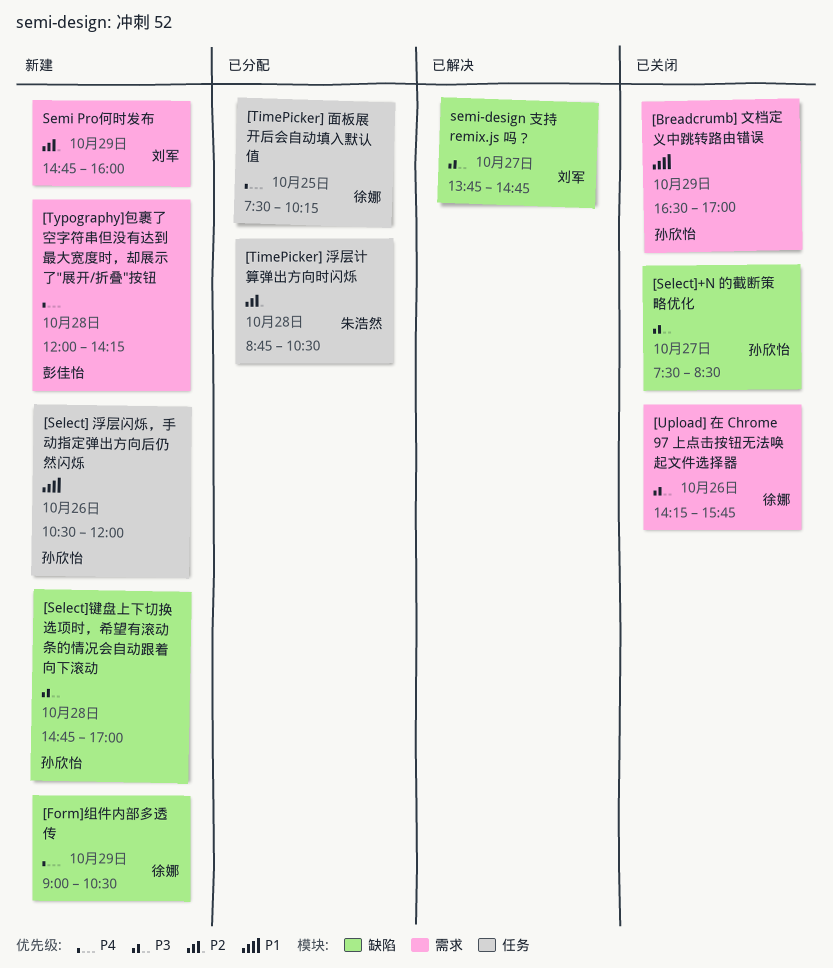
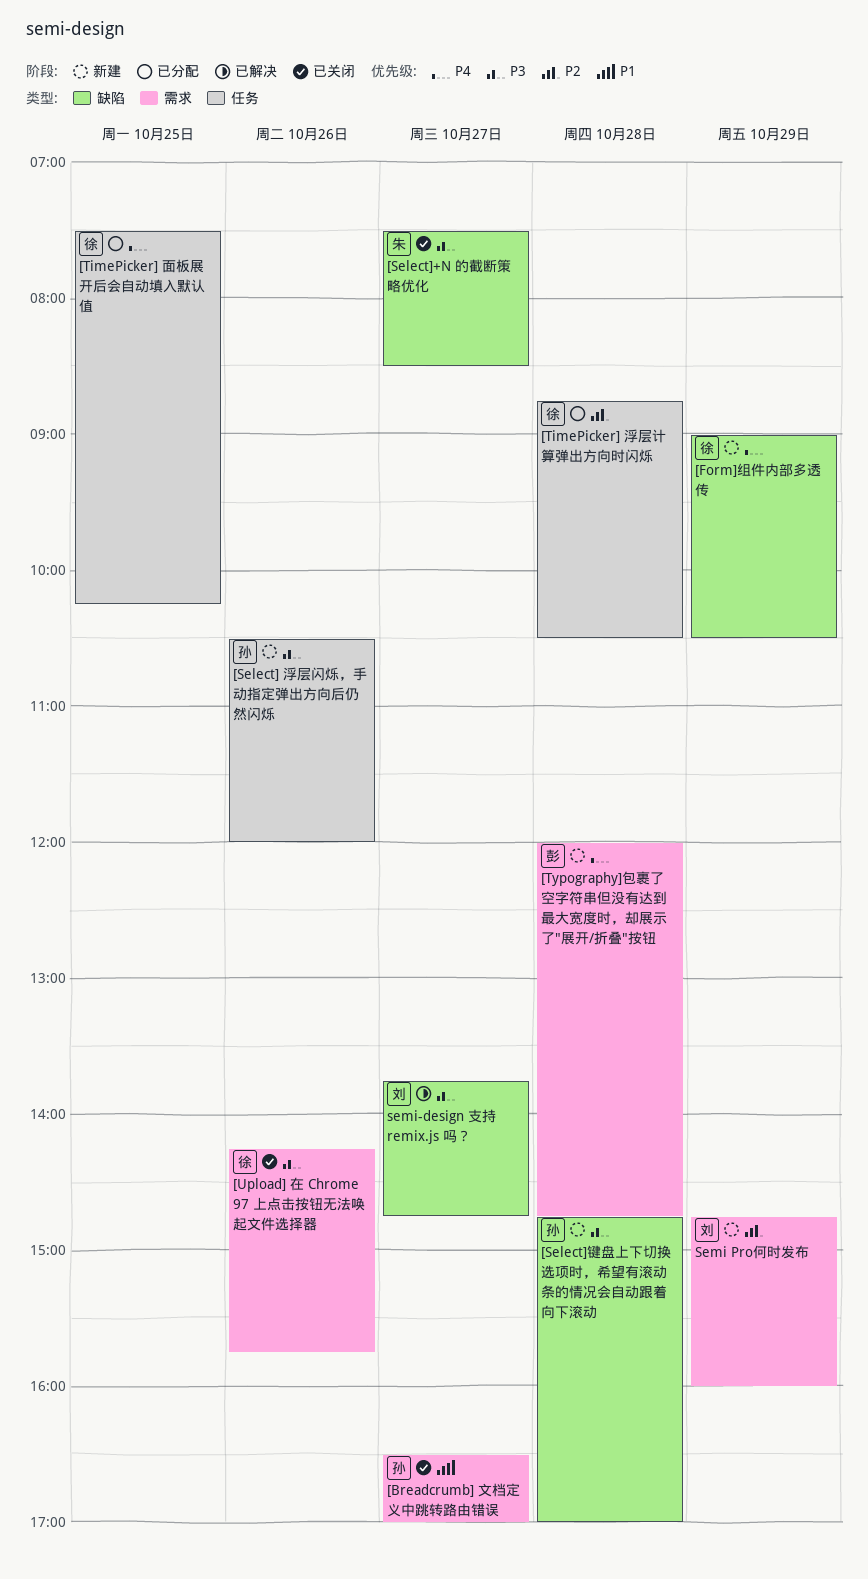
[Breadcrumb] 文档定义中跳转路由错误, day: Oct 29 -> Oct 27
[Select] 浮层闪烁，手动指定弹出方向后仍然闪烁, priority: P1 -> P3
[Select]+N 的截断策略优化, owner: 孙欣怡 -> 朱浩然
[TimePicker] 浮层计算弹出方向时闪烁, owner: 朱浩然 -> 徐娜
[Typography]包裹了空字符串但没有达到最大宽度时，却展示了"展开/折叠"按钮, ends: 14:15 -> 14:45

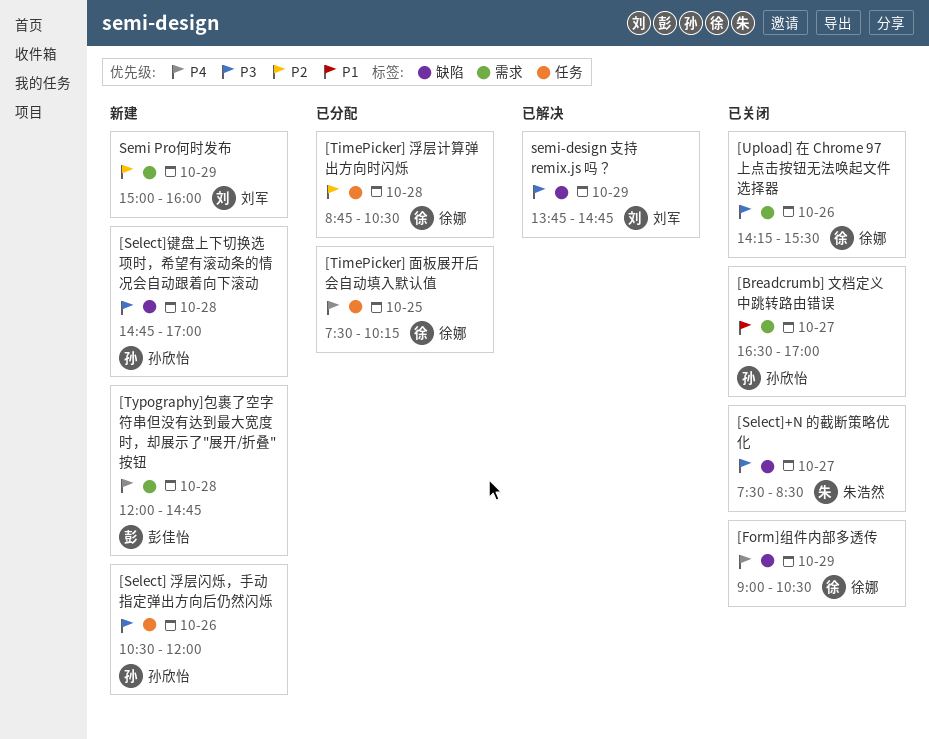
[Form]组件内部多透传, status: 新建 -> 已关闭
[Upload] 在 Chrome 97 上点击按钮无法唤起文件选择器, ends: 15:45 -> 15:30
Semi Pro何时发布, begins: 14:45 -> 15:00
semi-design 支持 remix.js 吗？, day: Oct 27 -> Oct 29

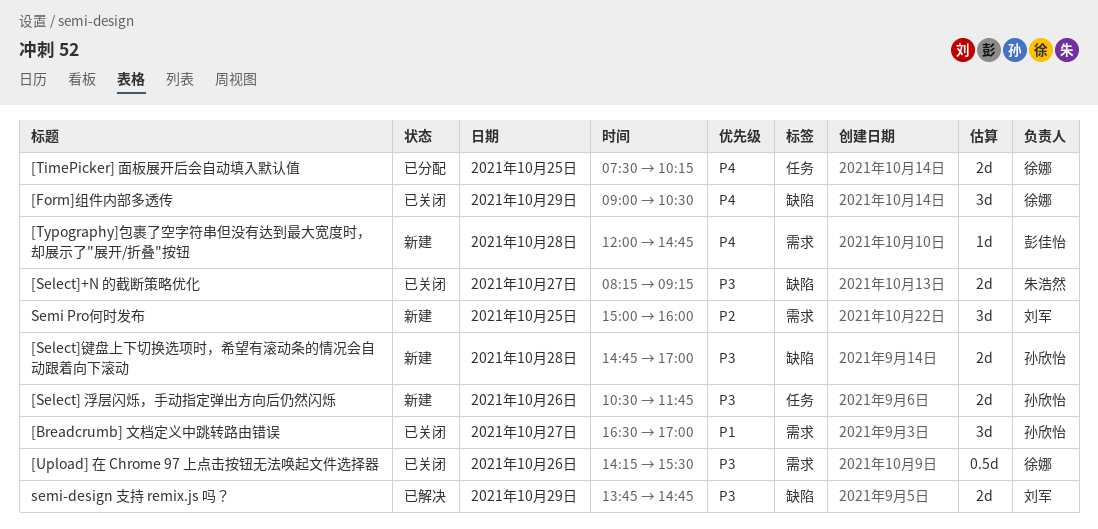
[Select] 浮层闪烁，手动指定弹出方向后仍然闪烁, ends: 12:00 -> 11:45
[Select]+N 的截断策略优化, begins: 07:30 -> 08:15
[Select]+N 的截断策略优化, ends: 08:30 -> 09:15
[TimePicker] 浮层计算弹出方向时闪烁: present -> none
Semi Pro何时发布, day: Oct 29 -> Oct 25

